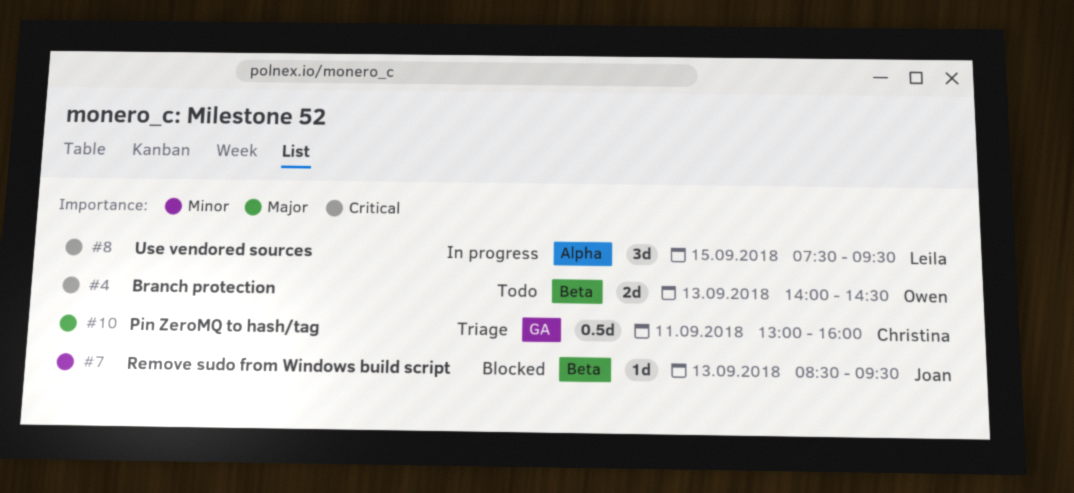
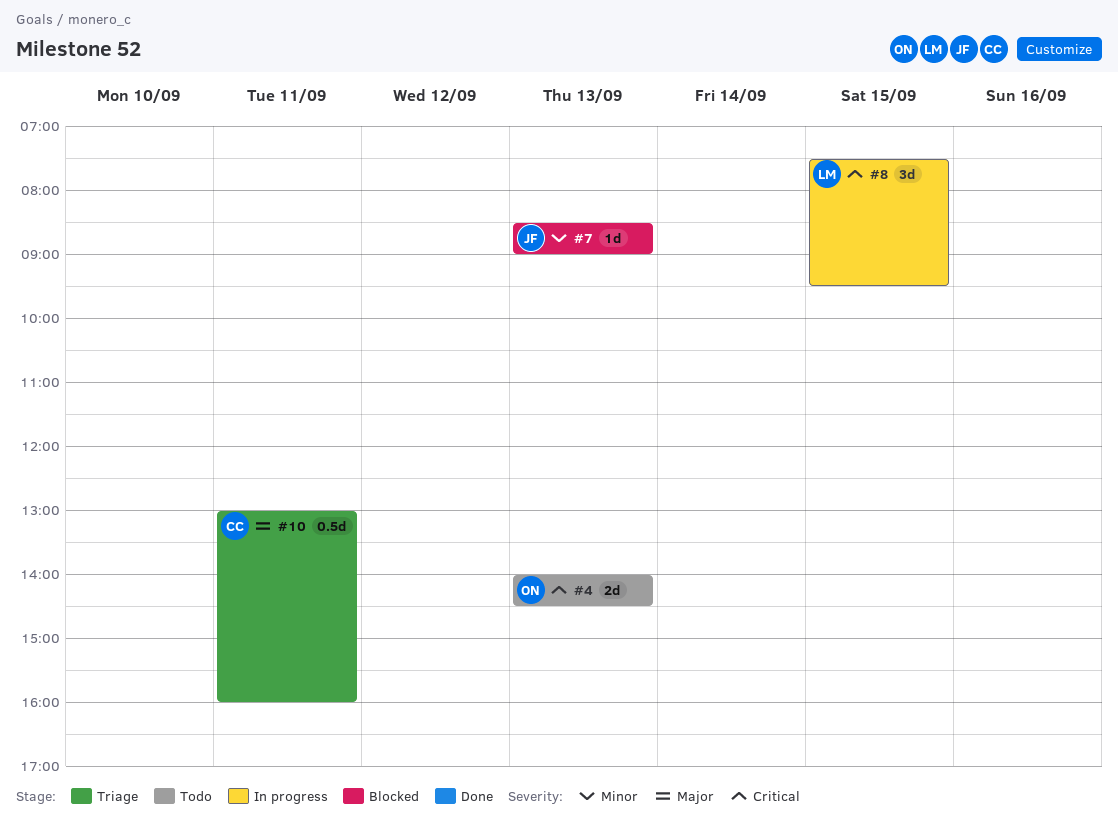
#7, ends: 09:30 -> 09:00

